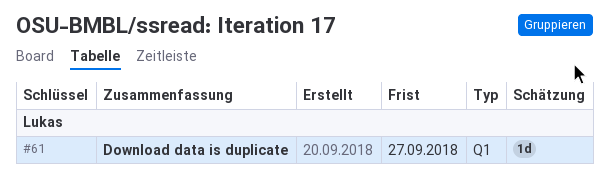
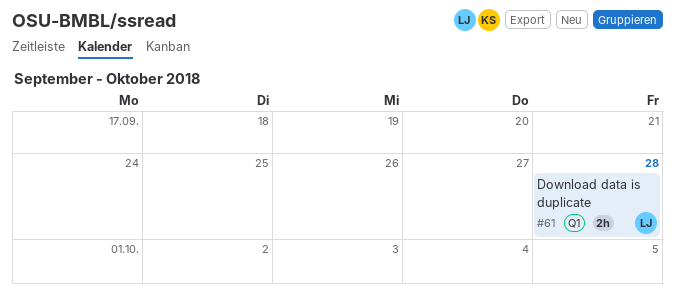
#61, estimate: 1d -> 2h
#61, due: Sep 27 -> Sep 28

